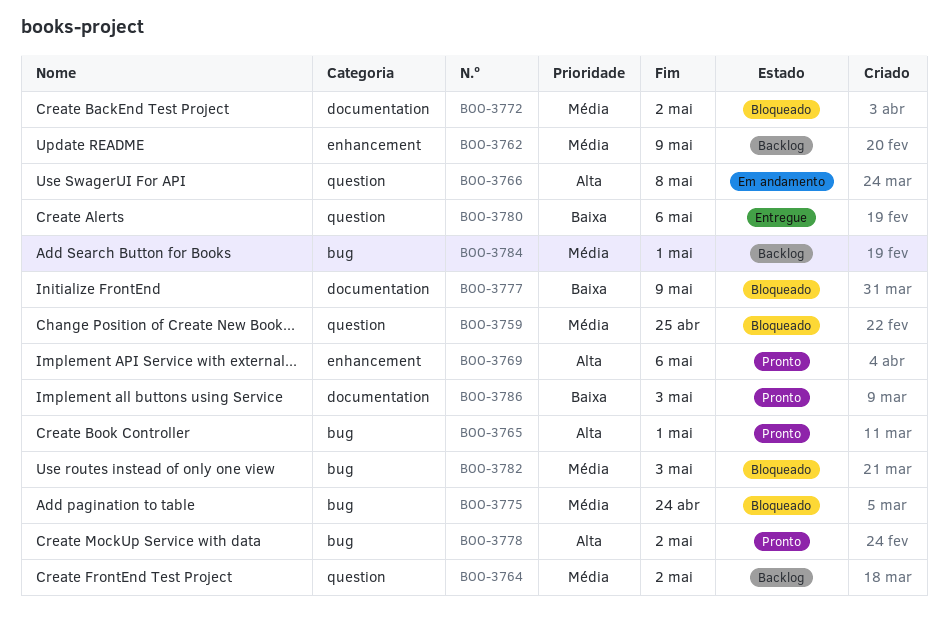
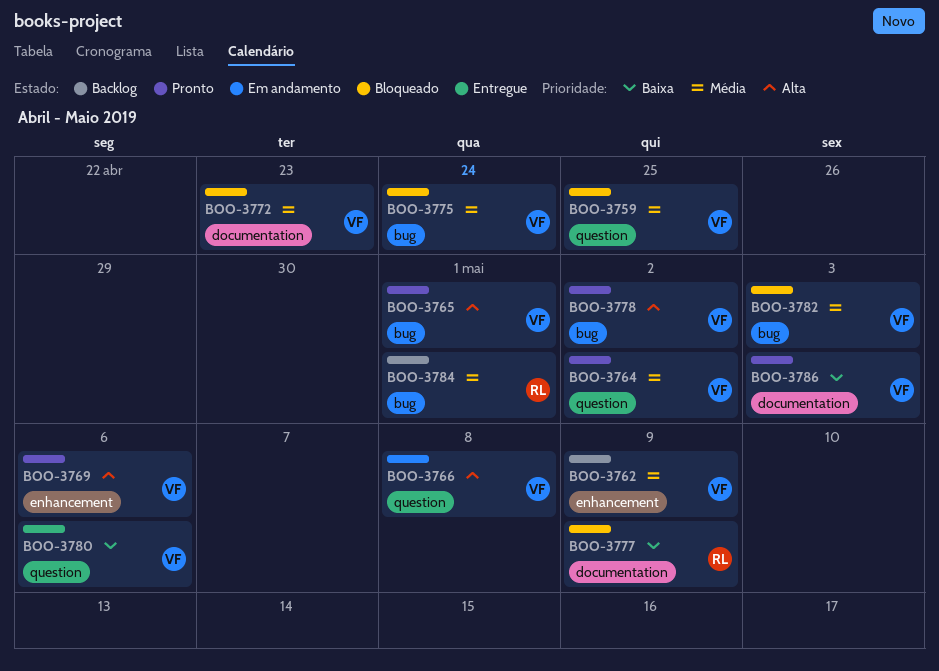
BOO-3764, status: Backlog -> Pronto
BOO-3772, due: May 2 -> Apr 23

